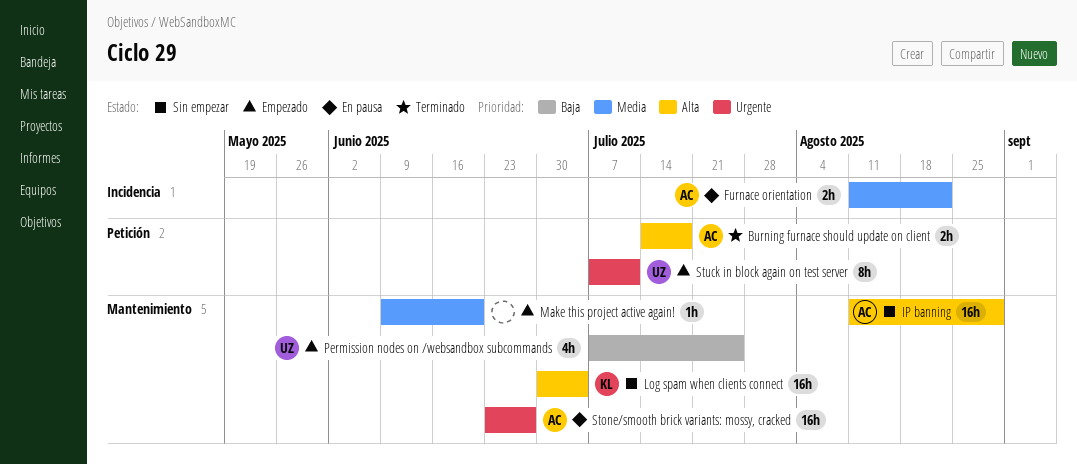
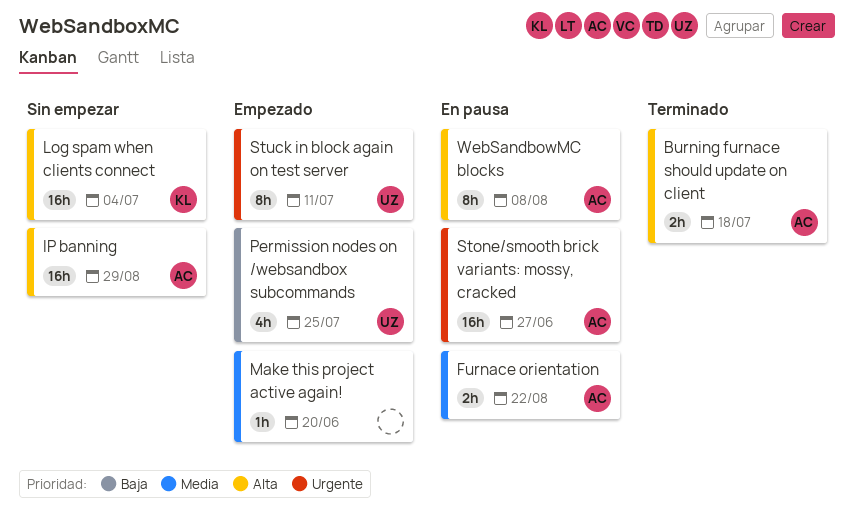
WebSandbowMC blocks: none -> present

